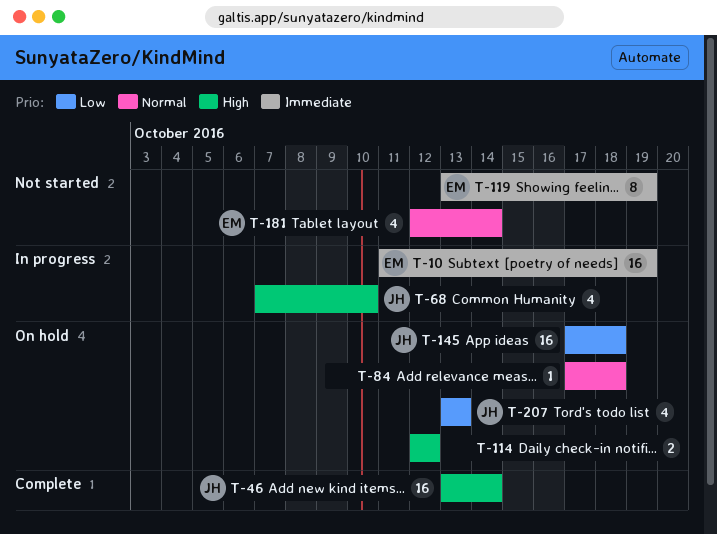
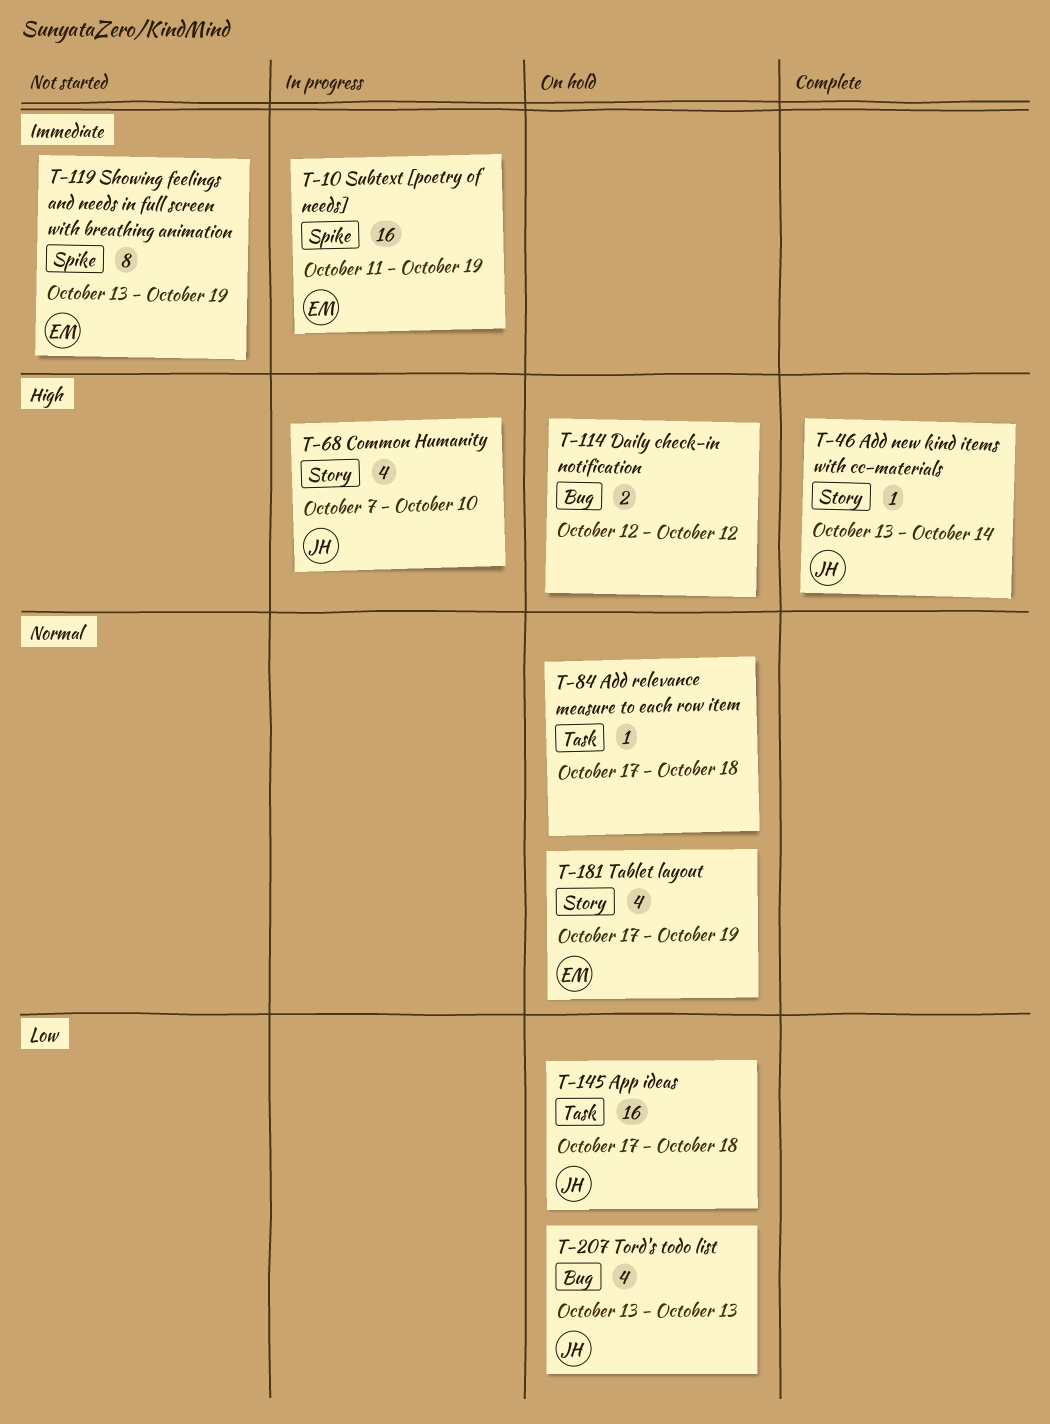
T-46, estimate: 16 -> 1
T-181, status: Not started -> On hold
T-181, start: Oct 12 -> Oct 17
T-181, due: Oct 14 -> Oct 19

